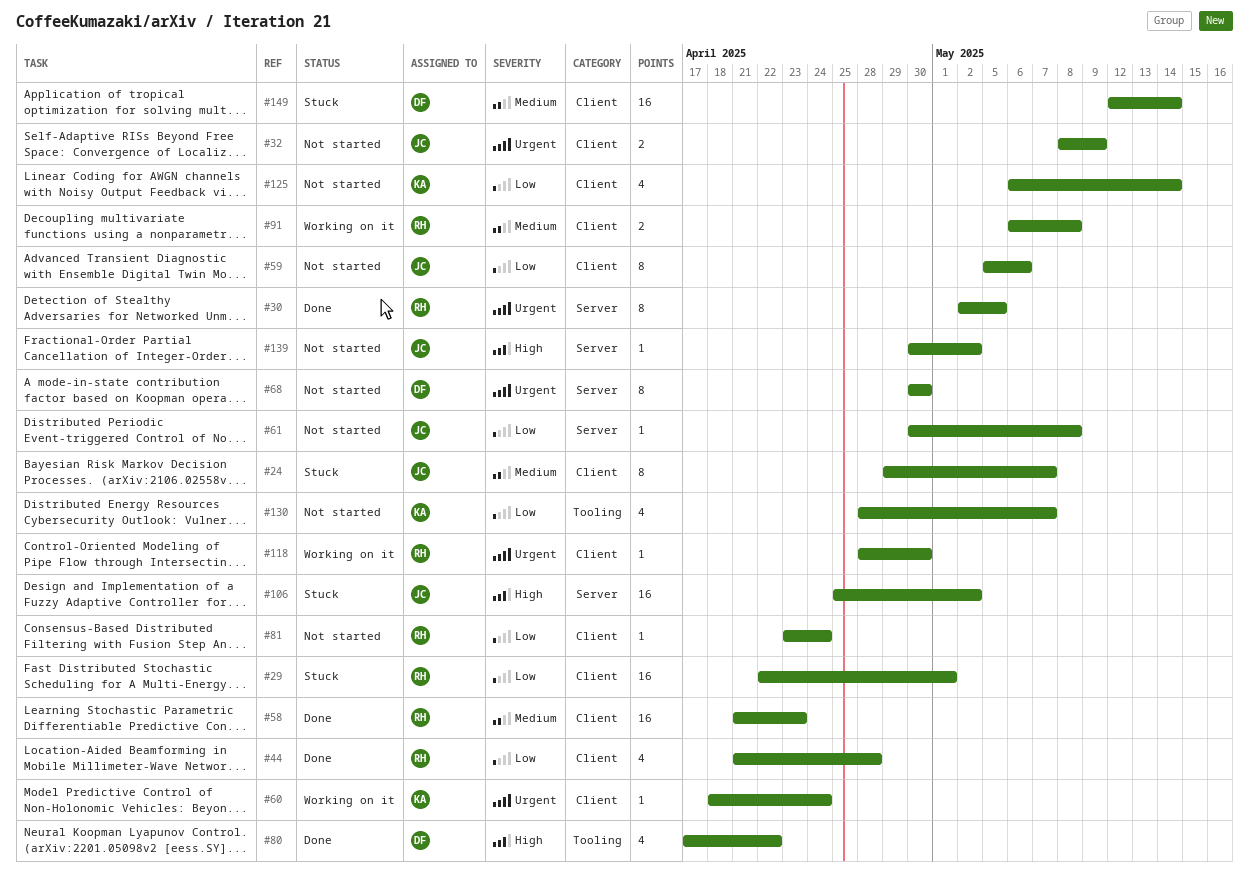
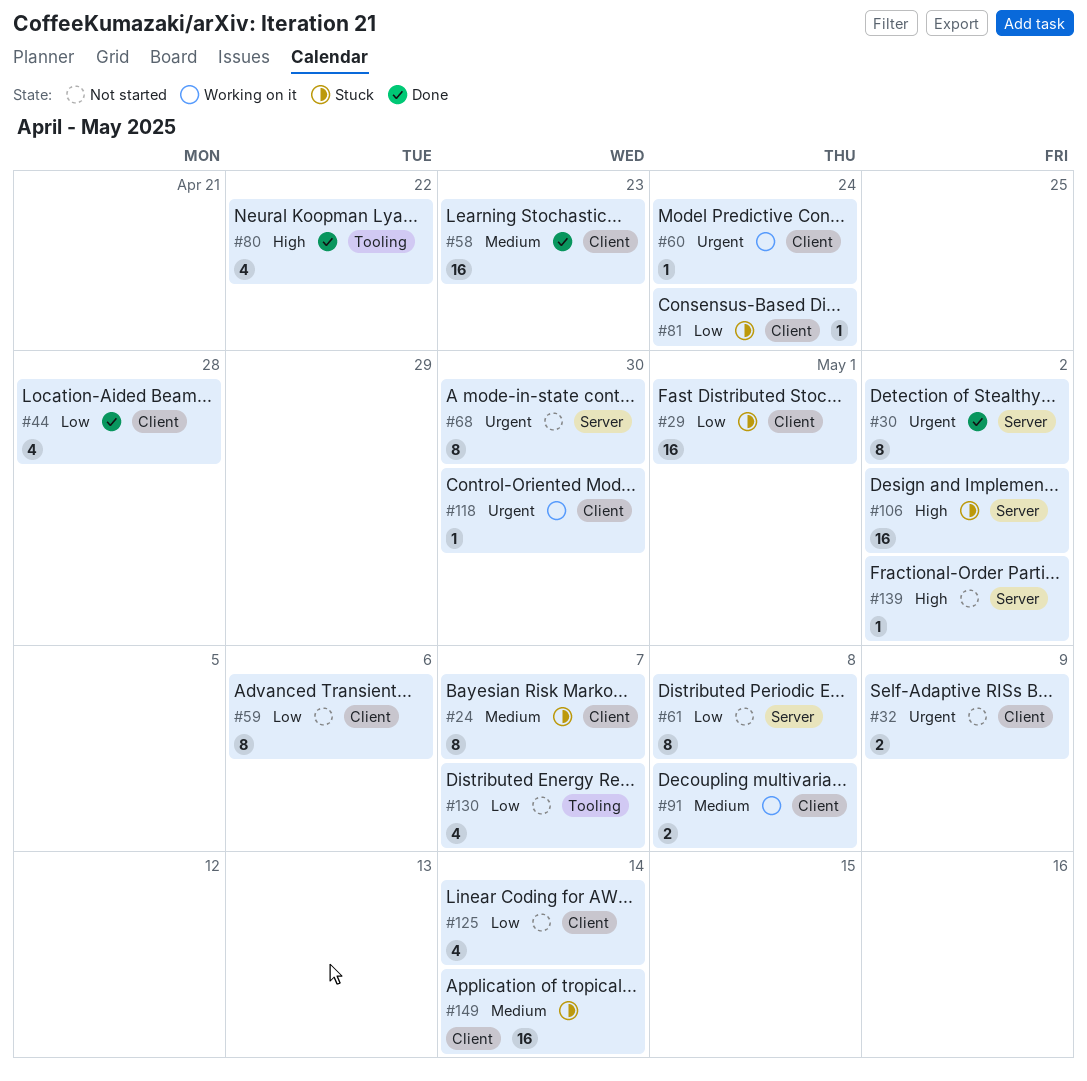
#30, due: May 5 -> May 2
#61, estimate: 1 -> 8
#81, status: Not started -> Stuck

